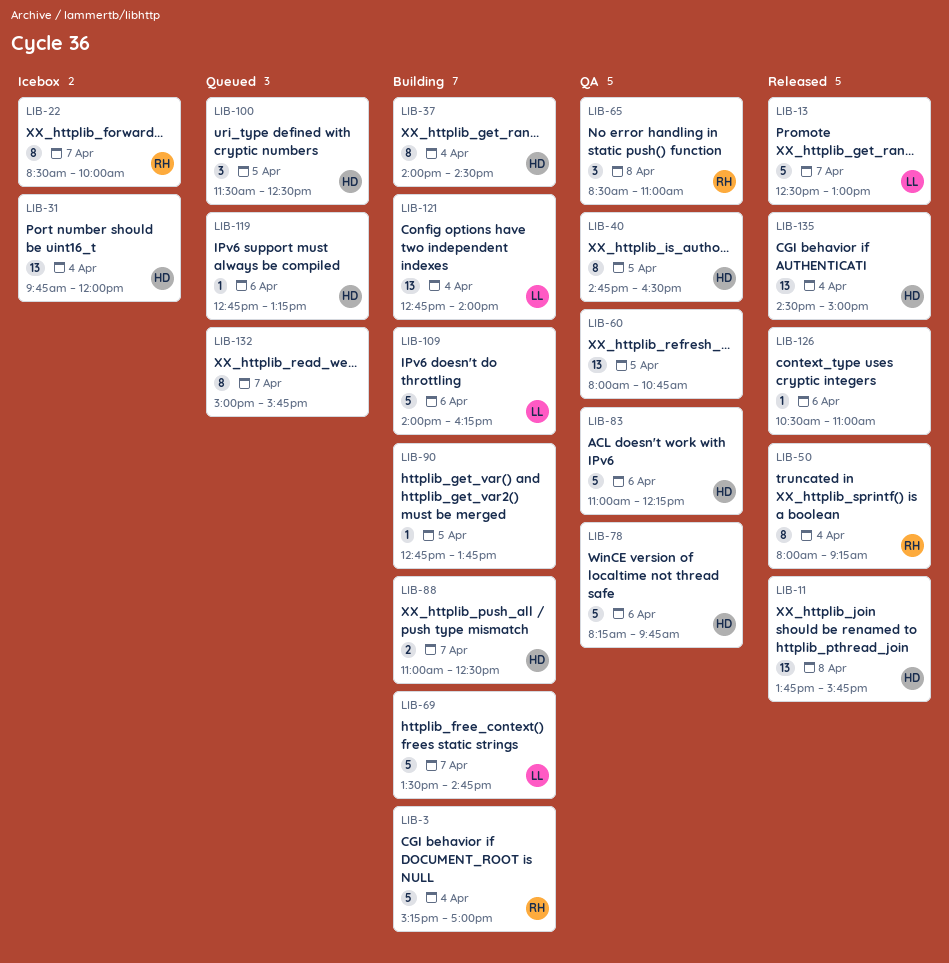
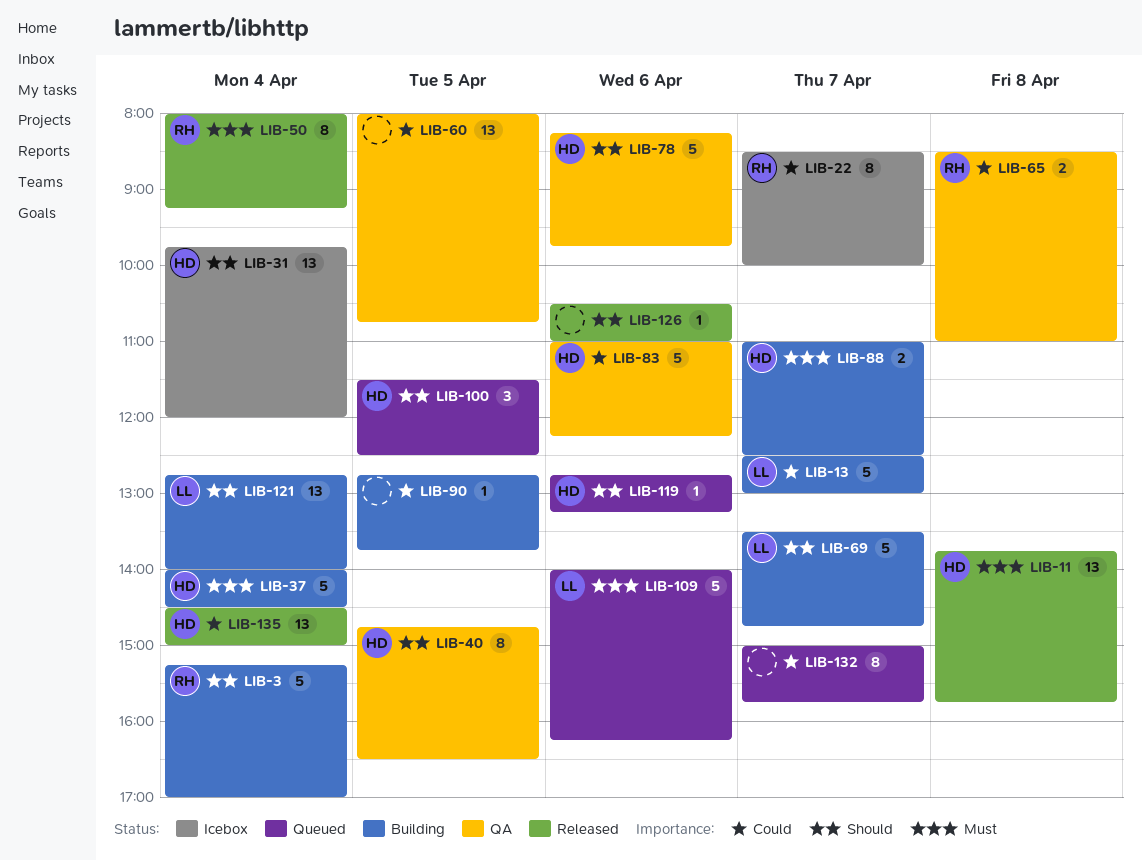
LIB-13, status: Released -> Building
LIB-37, estimate: 8 -> 5
LIB-65, estimate: 3 -> 2
LIB-109, status: Building -> Queued

